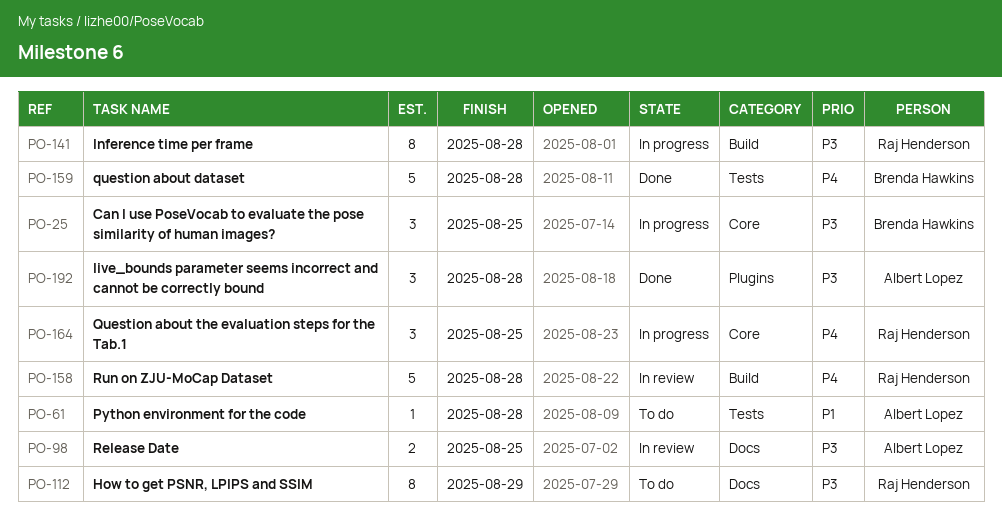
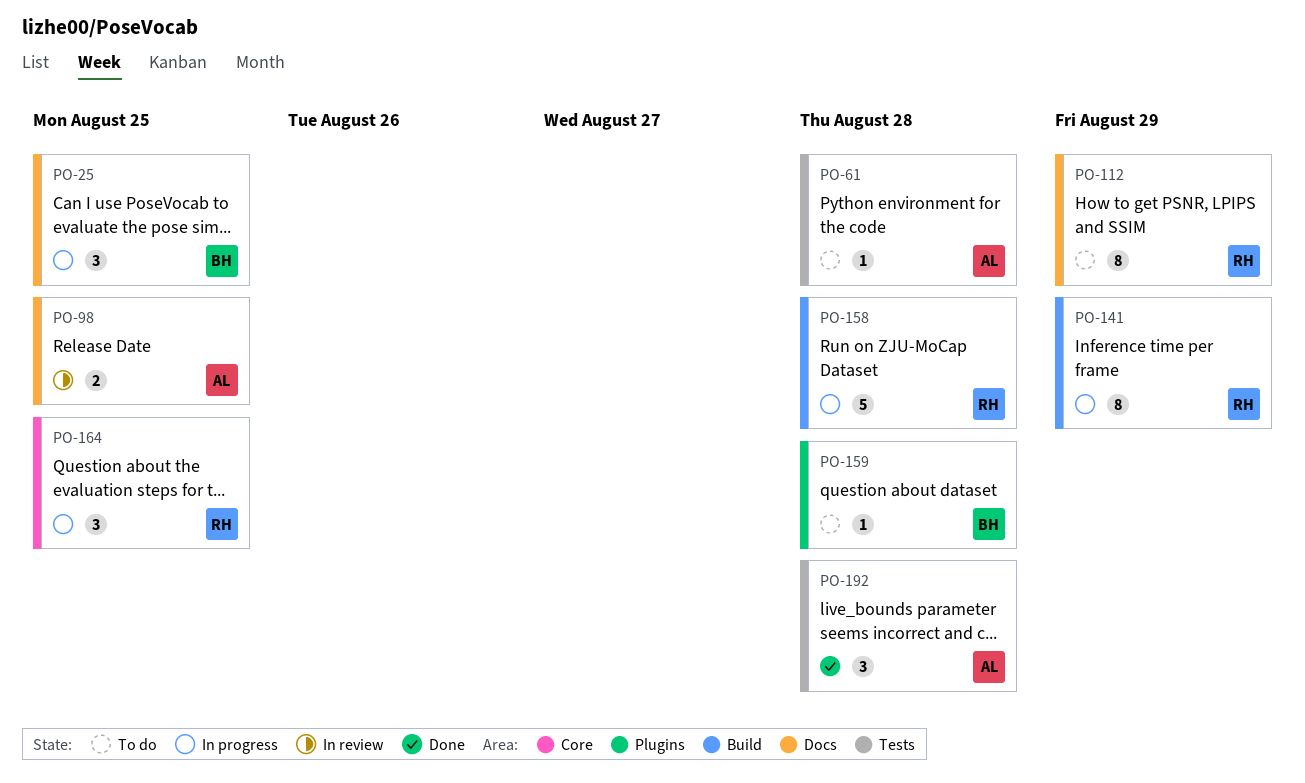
PO-25, label: Core -> Docs
PO-141, due: Aug 28 -> Aug 29
PO-158, status: In review -> In progress
PO-159, status: Done -> To do
PO-159, label: Tests -> Plugins
PO-159, estimate: 5 -> 1
PO-192, label: Plugins -> Tests

